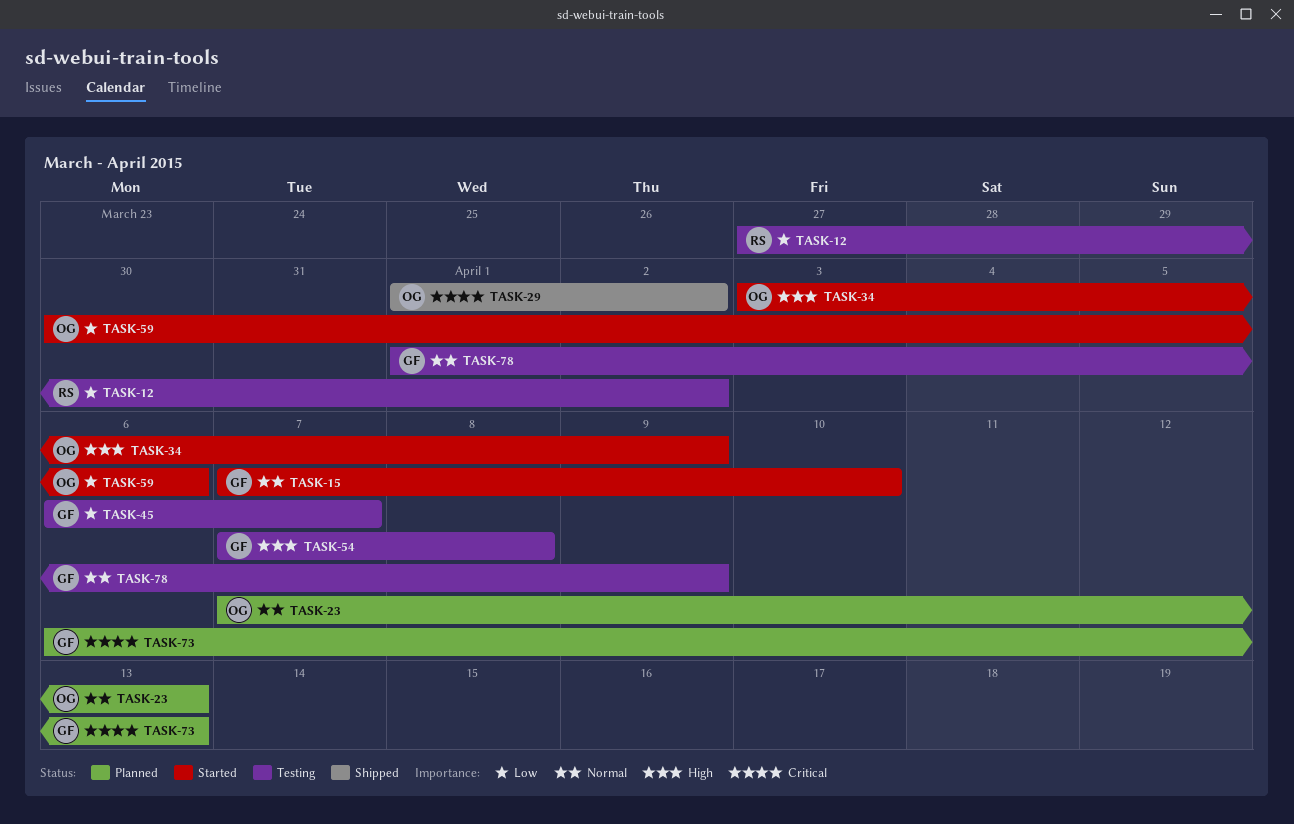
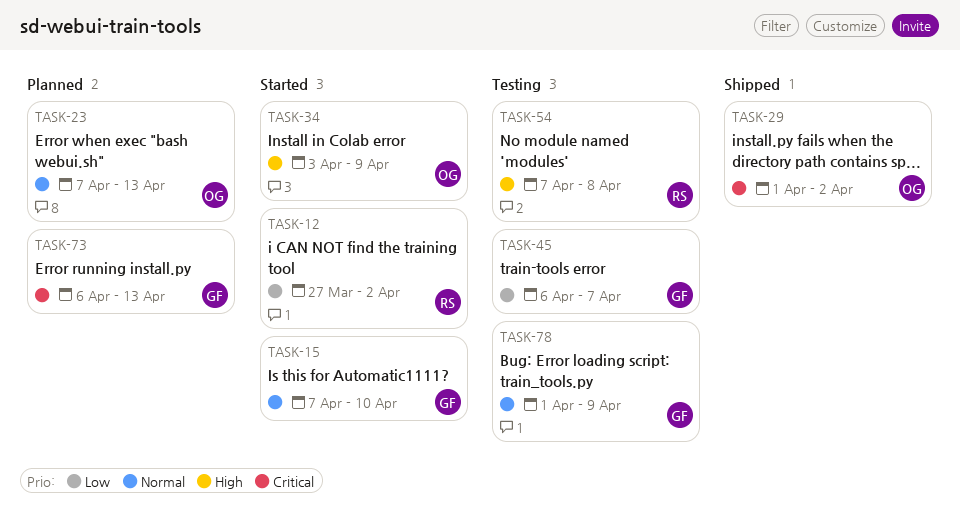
TASK-12, status: Testing -> Started
TASK-54, owner: GF -> RS
TASK-59: present -> none

